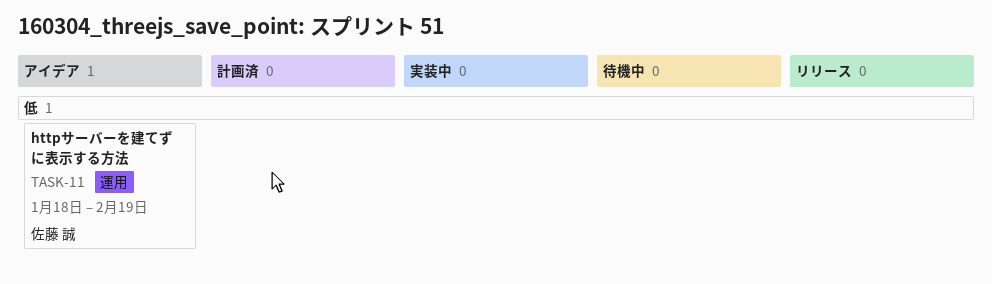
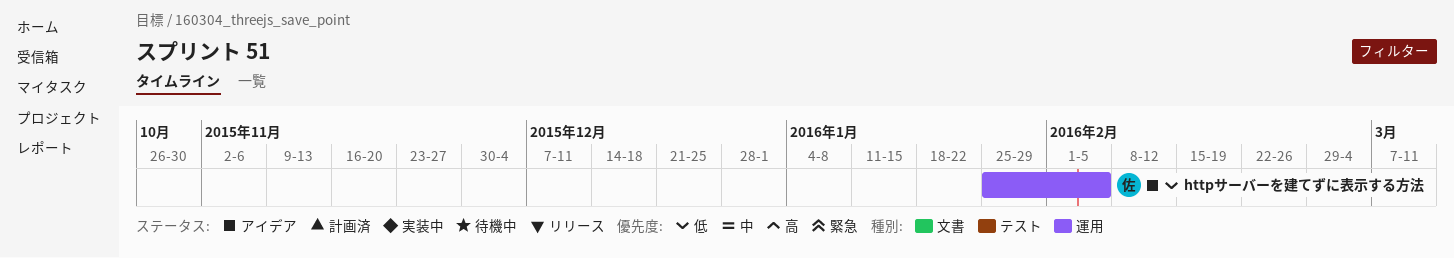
httpサーバーを建てずに表示する方法, start: Jan 18 -> Jan 25
httpサーバーを建てずに表示する方法, due: Feb 19 -> Feb 5

